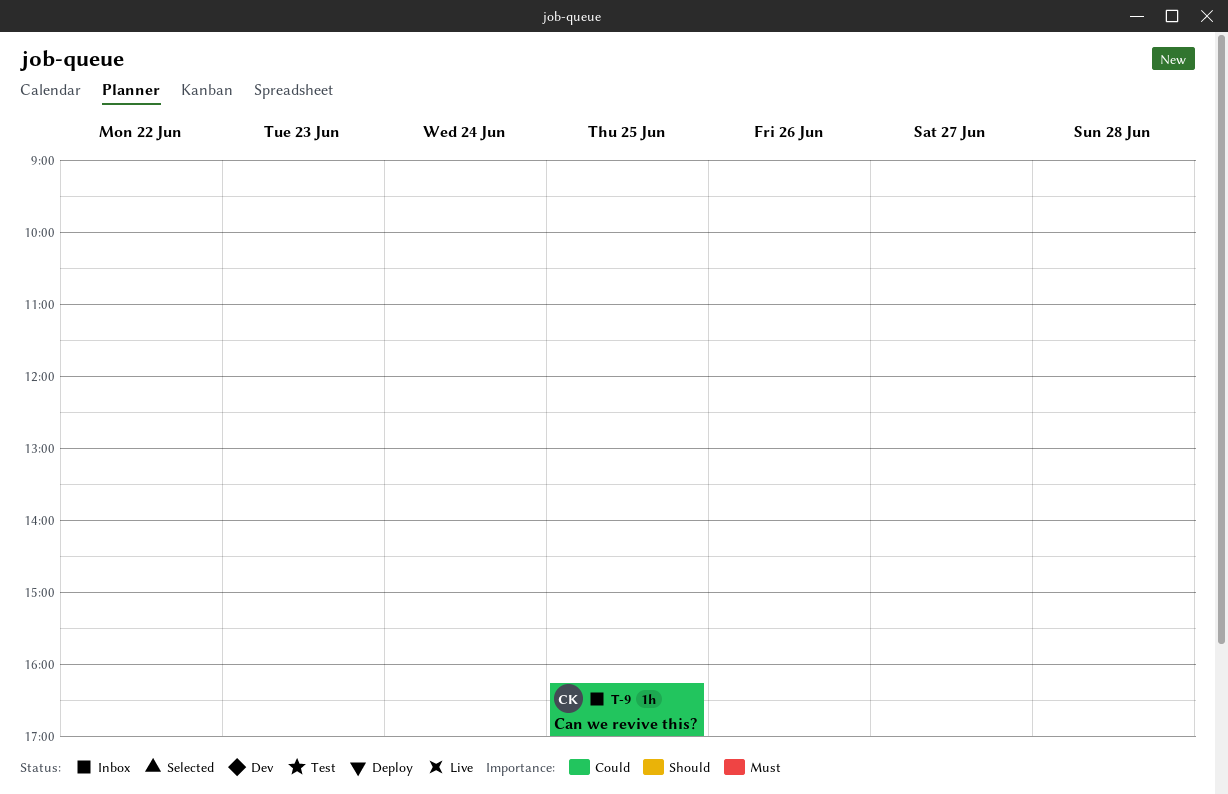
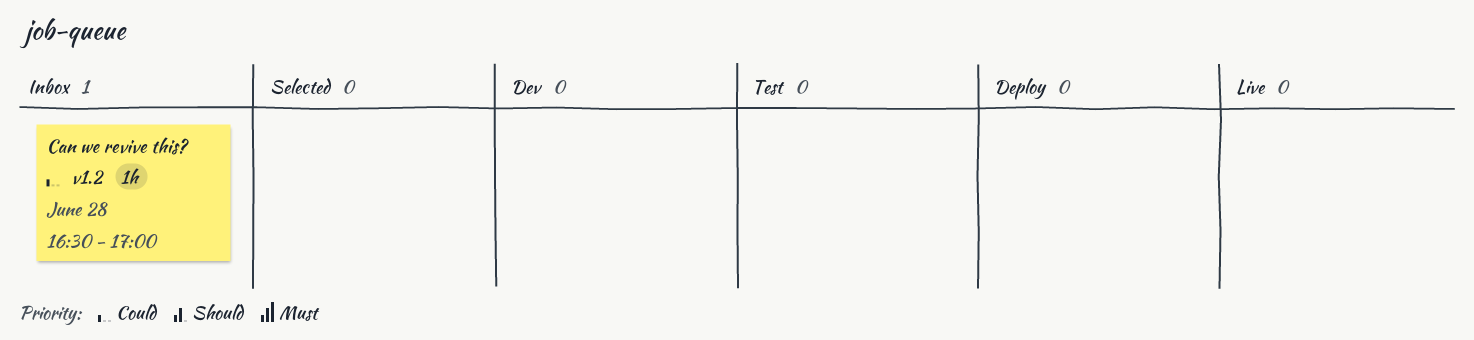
Can we revive this?, day: Jun 25 -> Jun 28
Can we revive this?, begins: 16:15 -> 16:30

